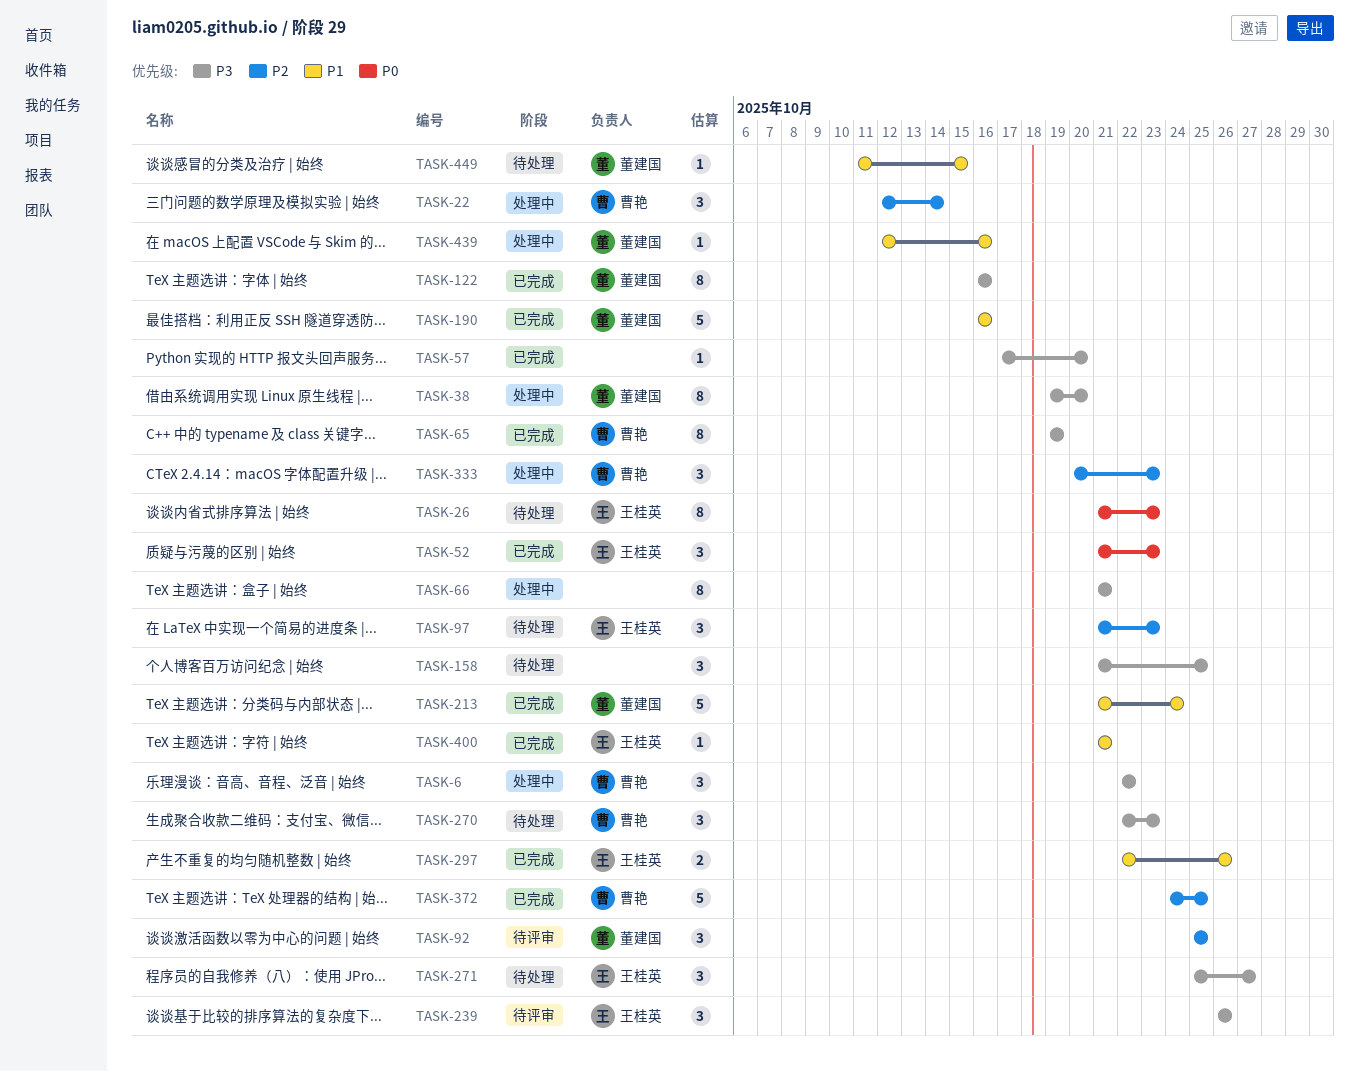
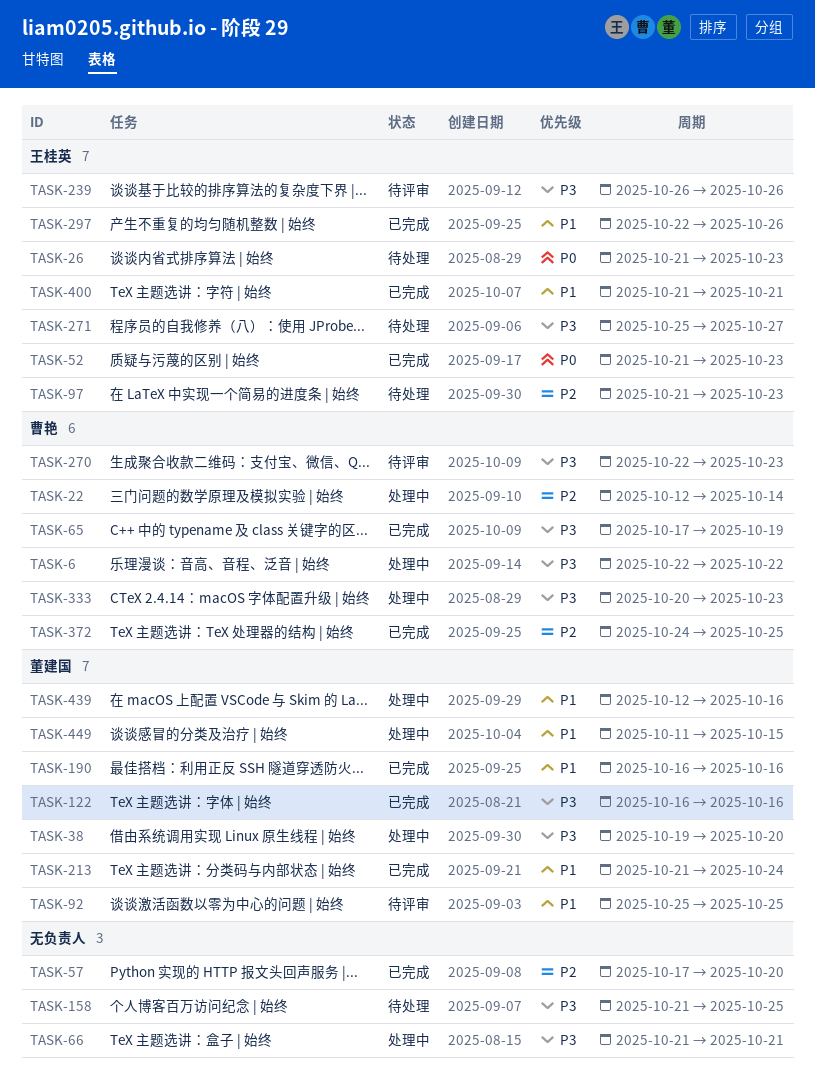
TASK-57, priority: P3 -> P2
TASK-65, start: Oct 19 -> Oct 17
TASK-92, priority: P2 -> P1
TASK-270, status: 待处理 -> 待评审
TASK-333, priority: P2 -> P3
TASK-449, status: 待处理 -> 处理中

